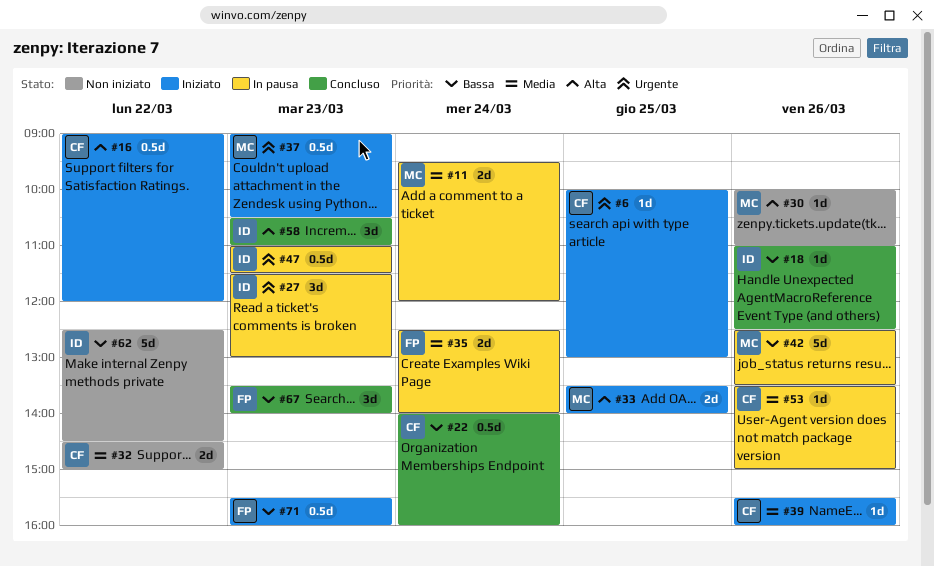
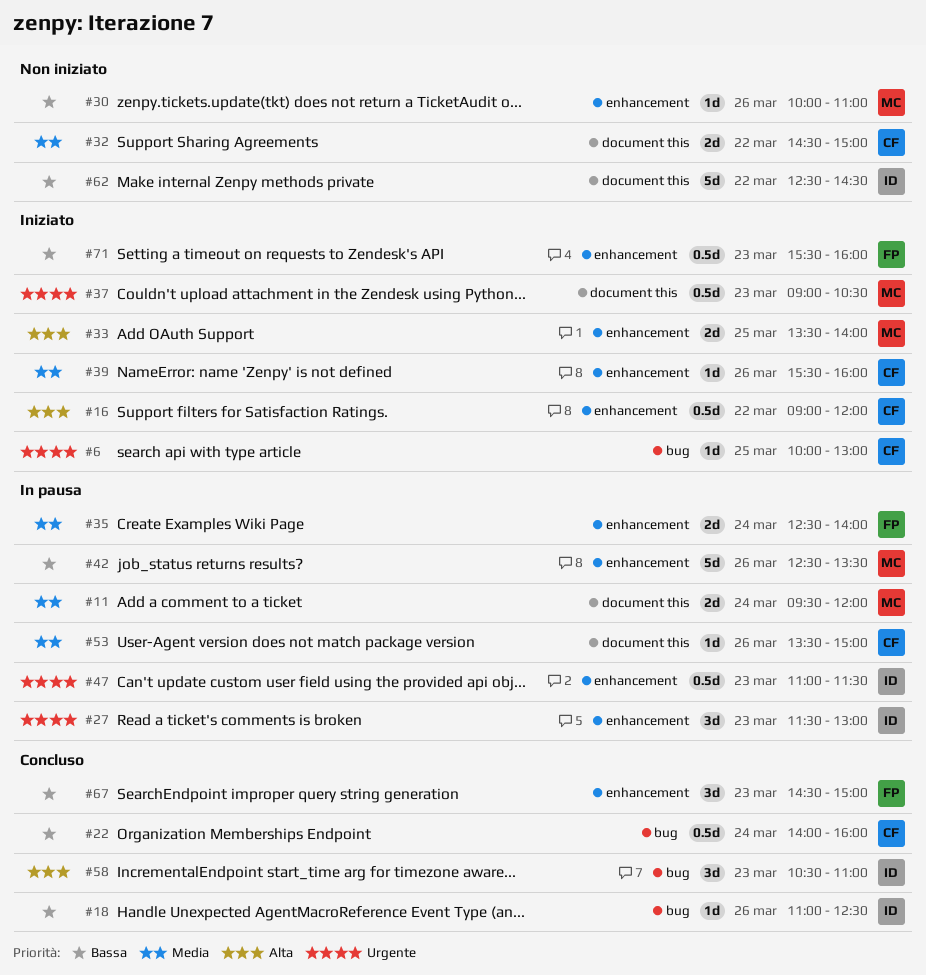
#30, priority: Alta -> Bassa
#67, begins: 13:30 -> 14:30
#67, ends: 14:00 -> 15:00

